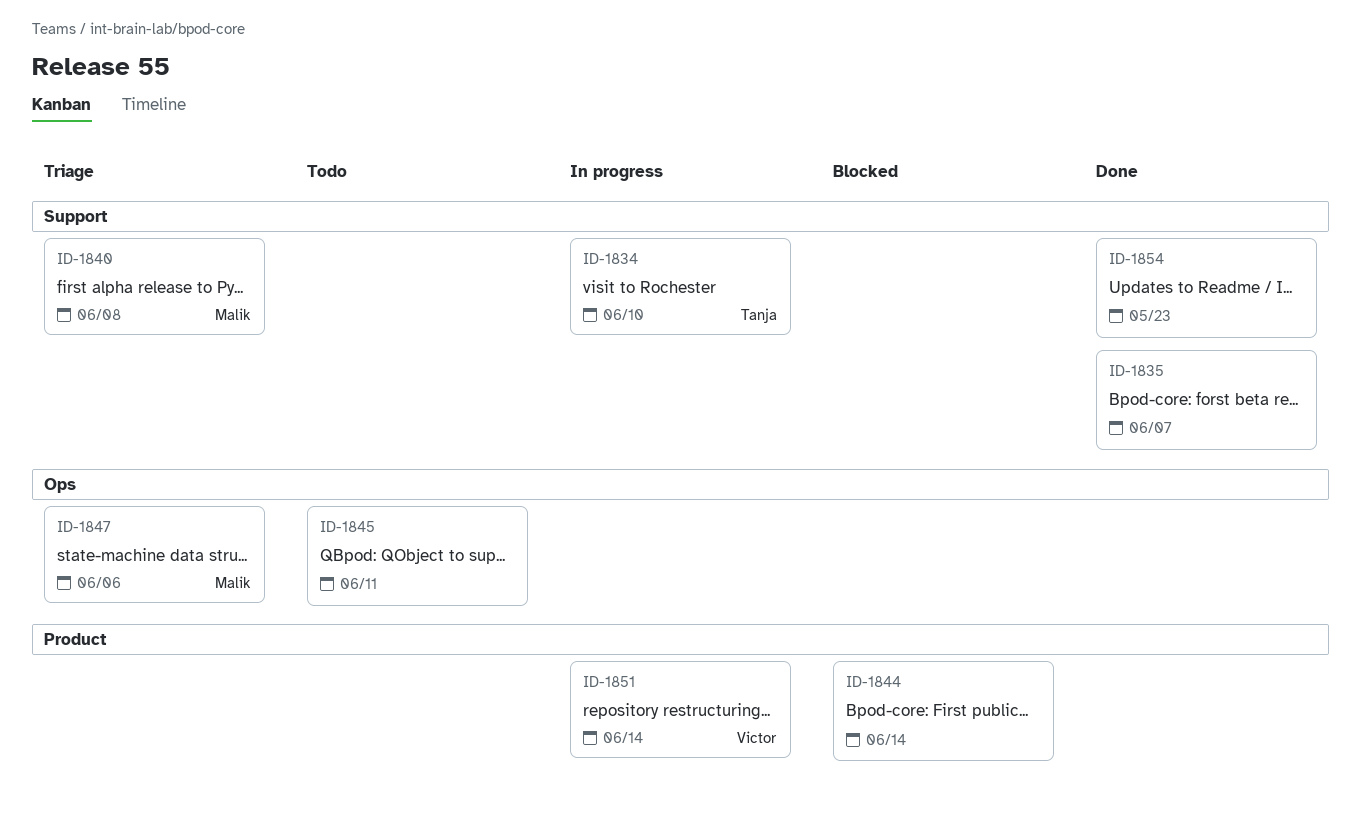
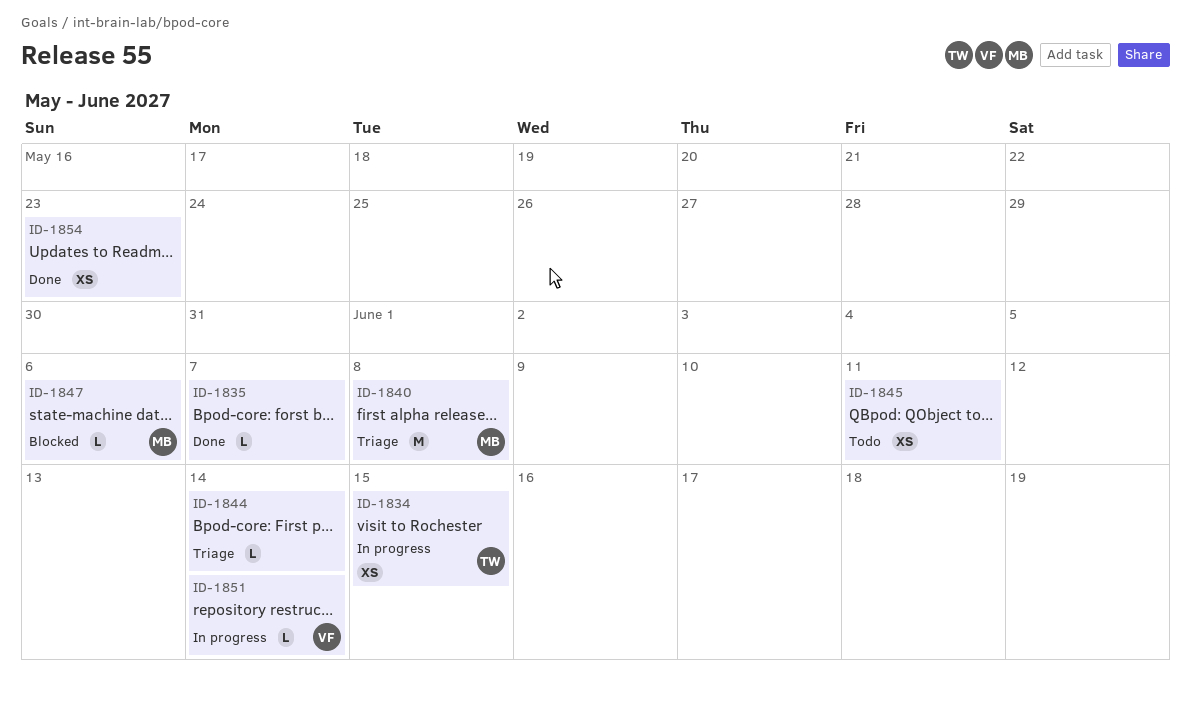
ID-1834, due: Jun 10 -> Jun 15
ID-1844, status: Blocked -> Triage
ID-1847, status: Triage -> Blocked

